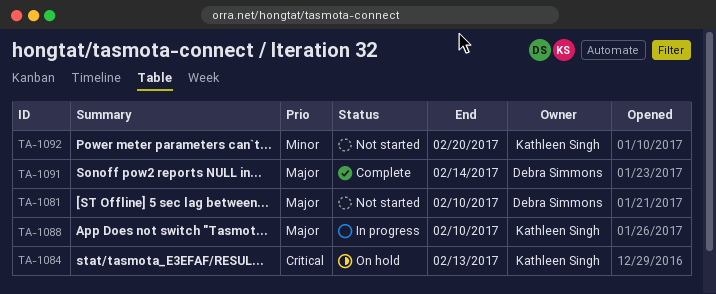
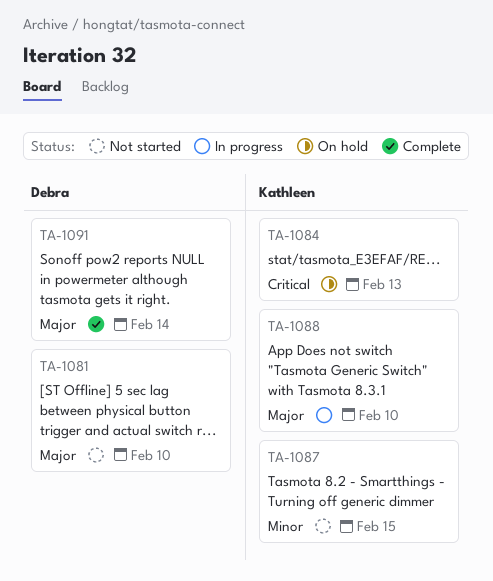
TA-1087: none -> present
TA-1092: present -> none

